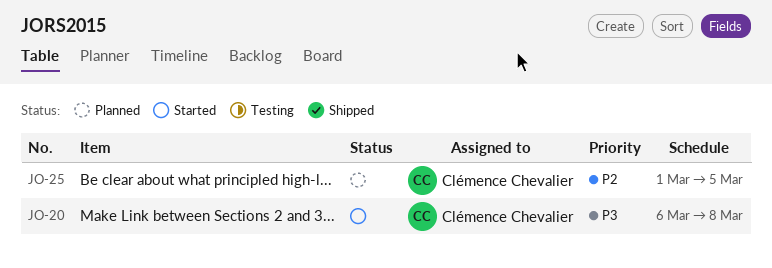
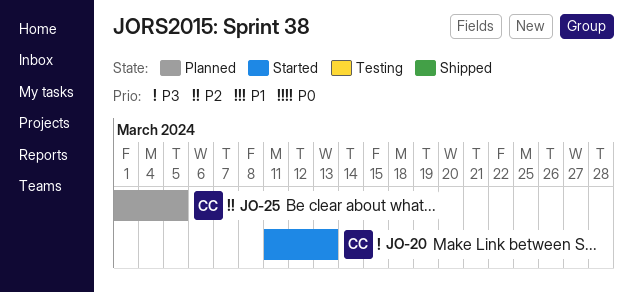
JO-20, start: Mar 6 -> Mar 11
JO-20, due: Mar 8 -> Mar 13

